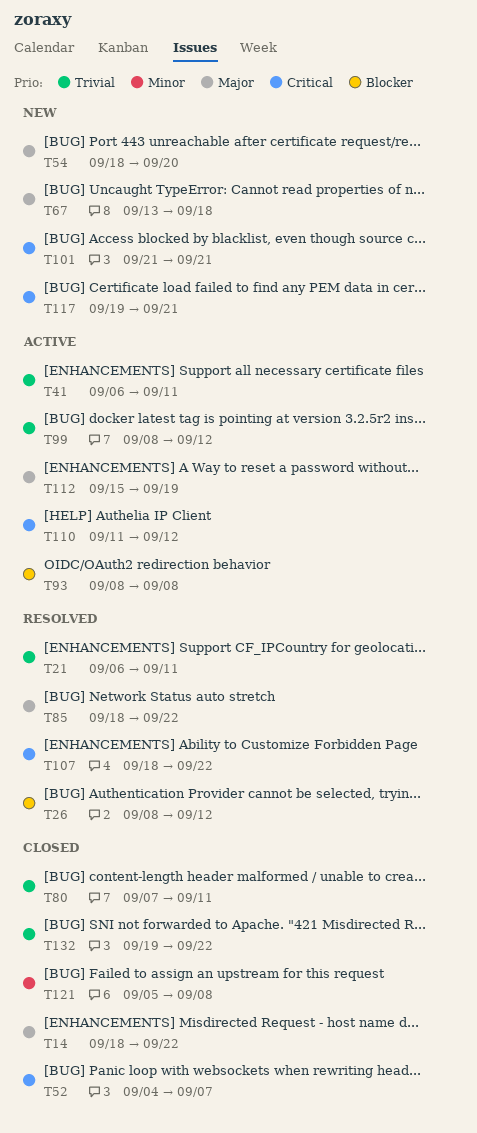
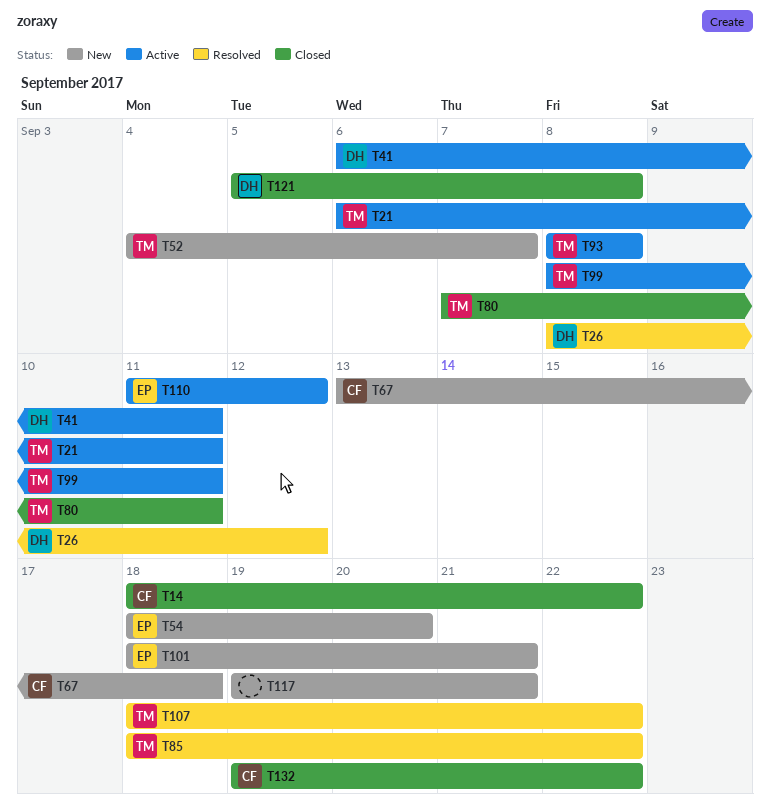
T21, status: Resolved -> Active
T52, status: Closed -> New
T99, due: Sep 12 -> Sep 11
T101, start: Sep 21 -> Sep 18
T112: present -> none

